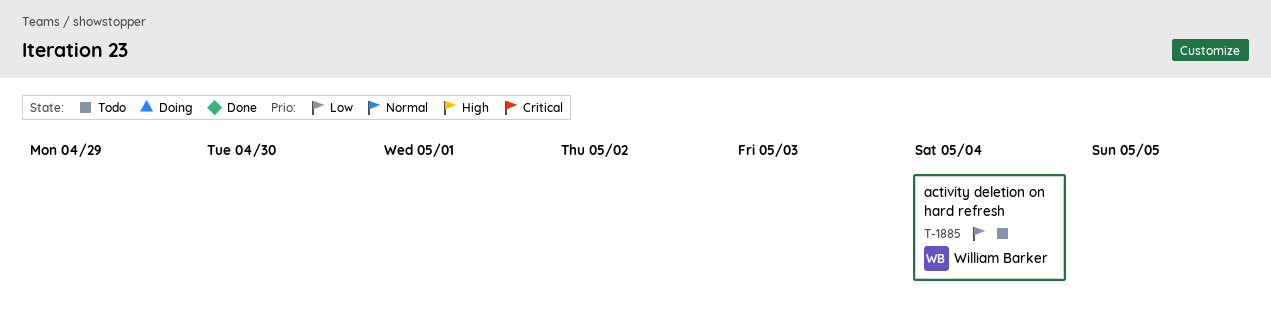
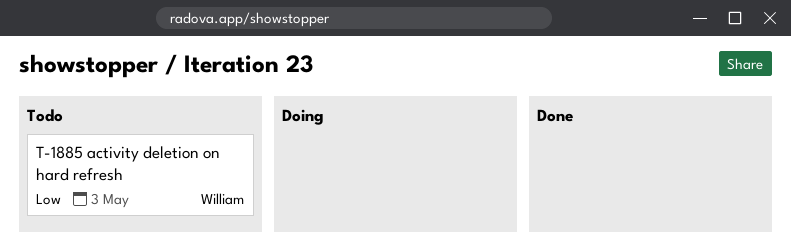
T-1885, due: May 4 -> May 3

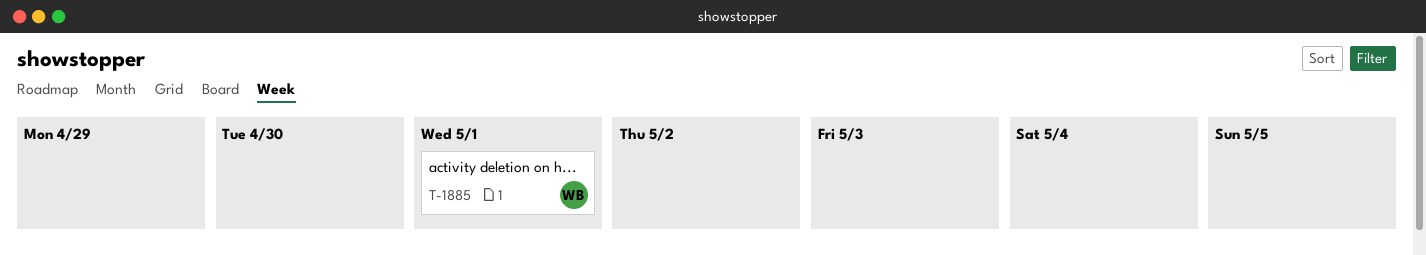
T-1885, due: May 3 -> May 1

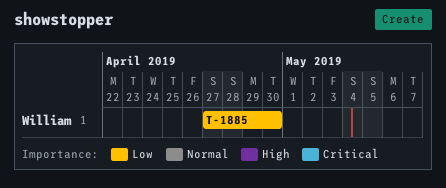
T-1885, due: May 1 -> Apr 30

